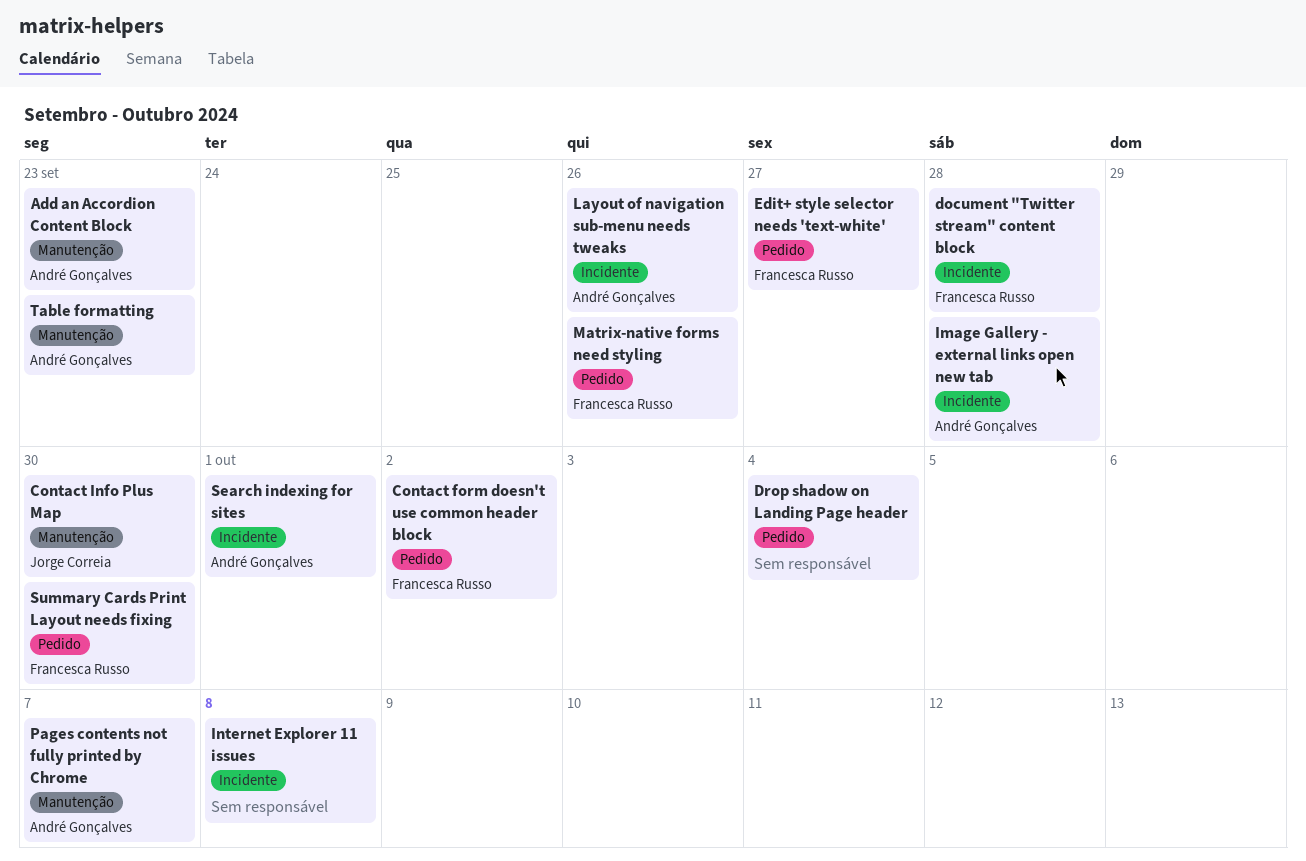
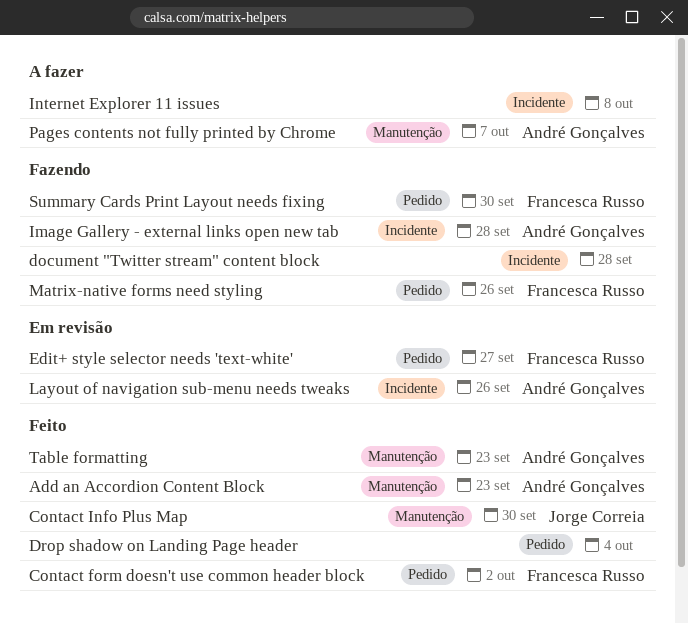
document "Twitter stream" content block, owner: Francesca Russo -> none
Search indexing for sites: present -> none

